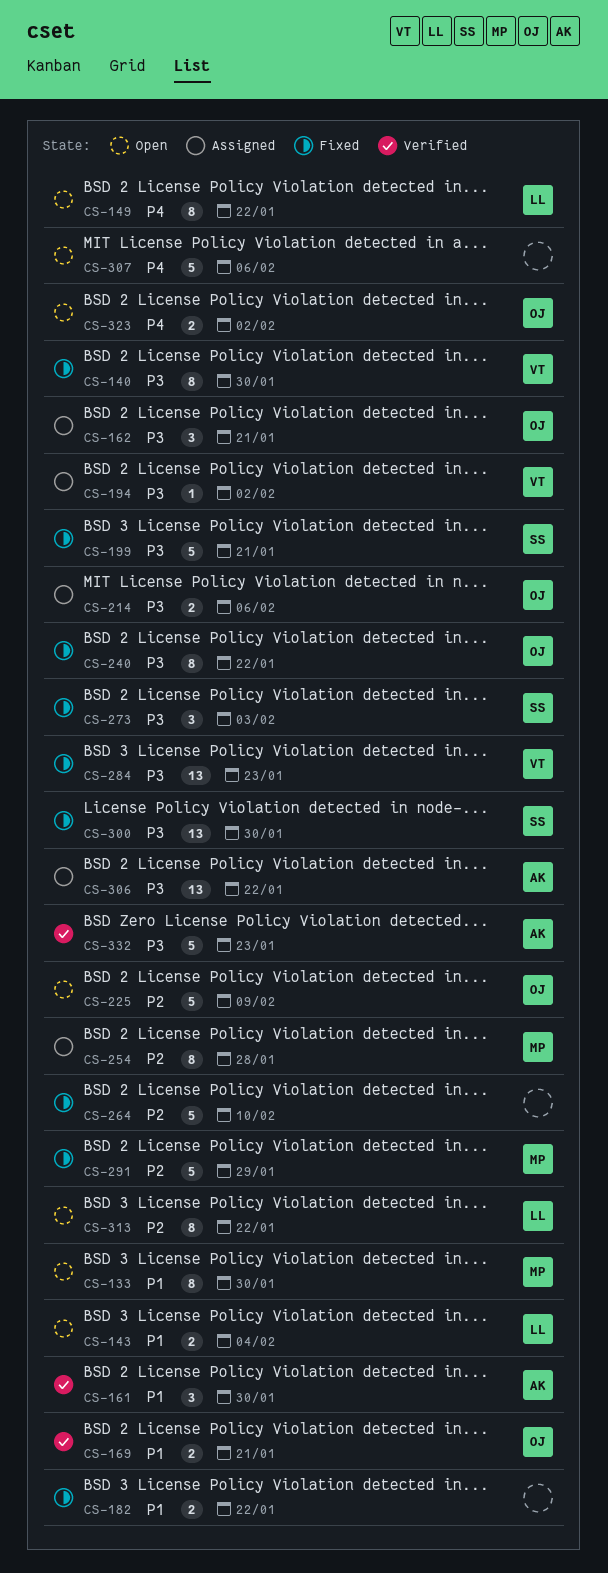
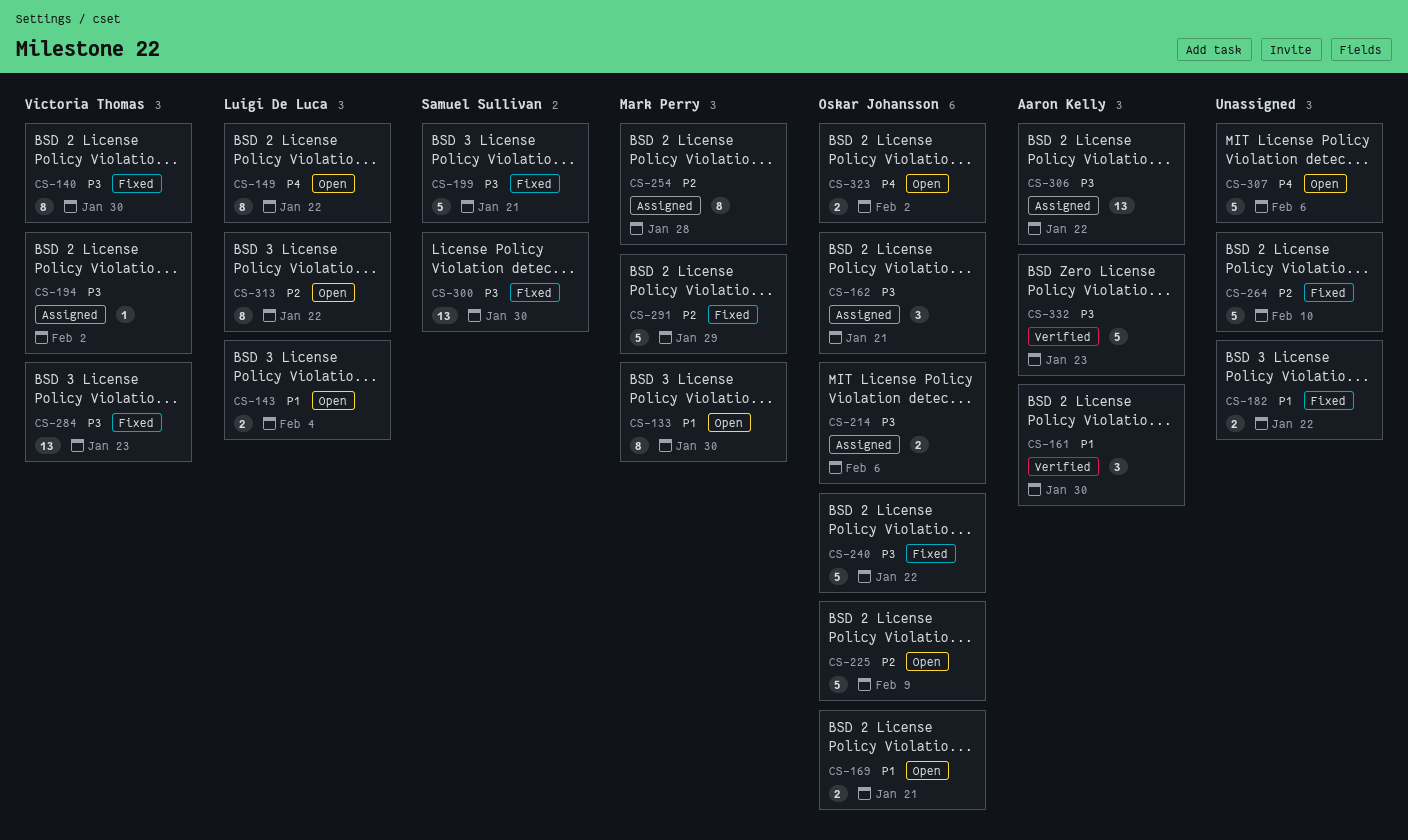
CS-169, status: Verified -> Open
CS-240, estimate: 8 -> 5
CS-273: present -> none

